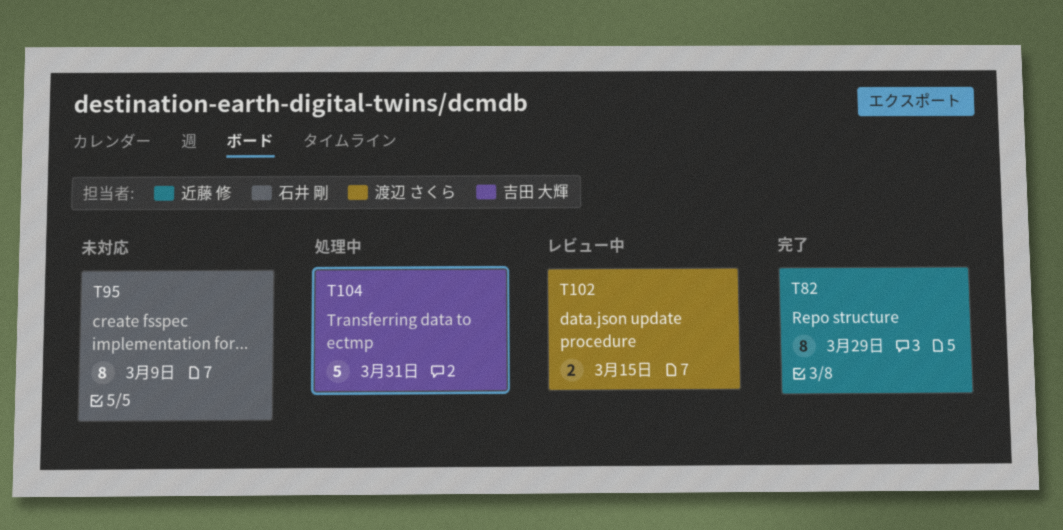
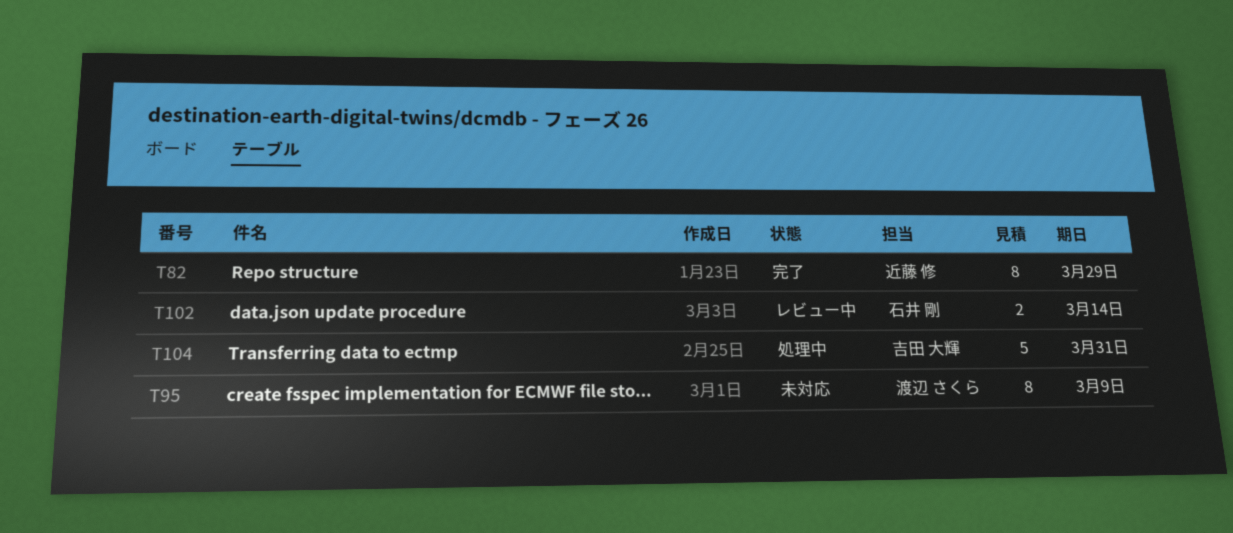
T95, owner: 石井 剛 -> 渡辺 さくら
T102, owner: 渡辺 さくら -> 石井 剛
T102, due: Mar 15 -> Mar 14

